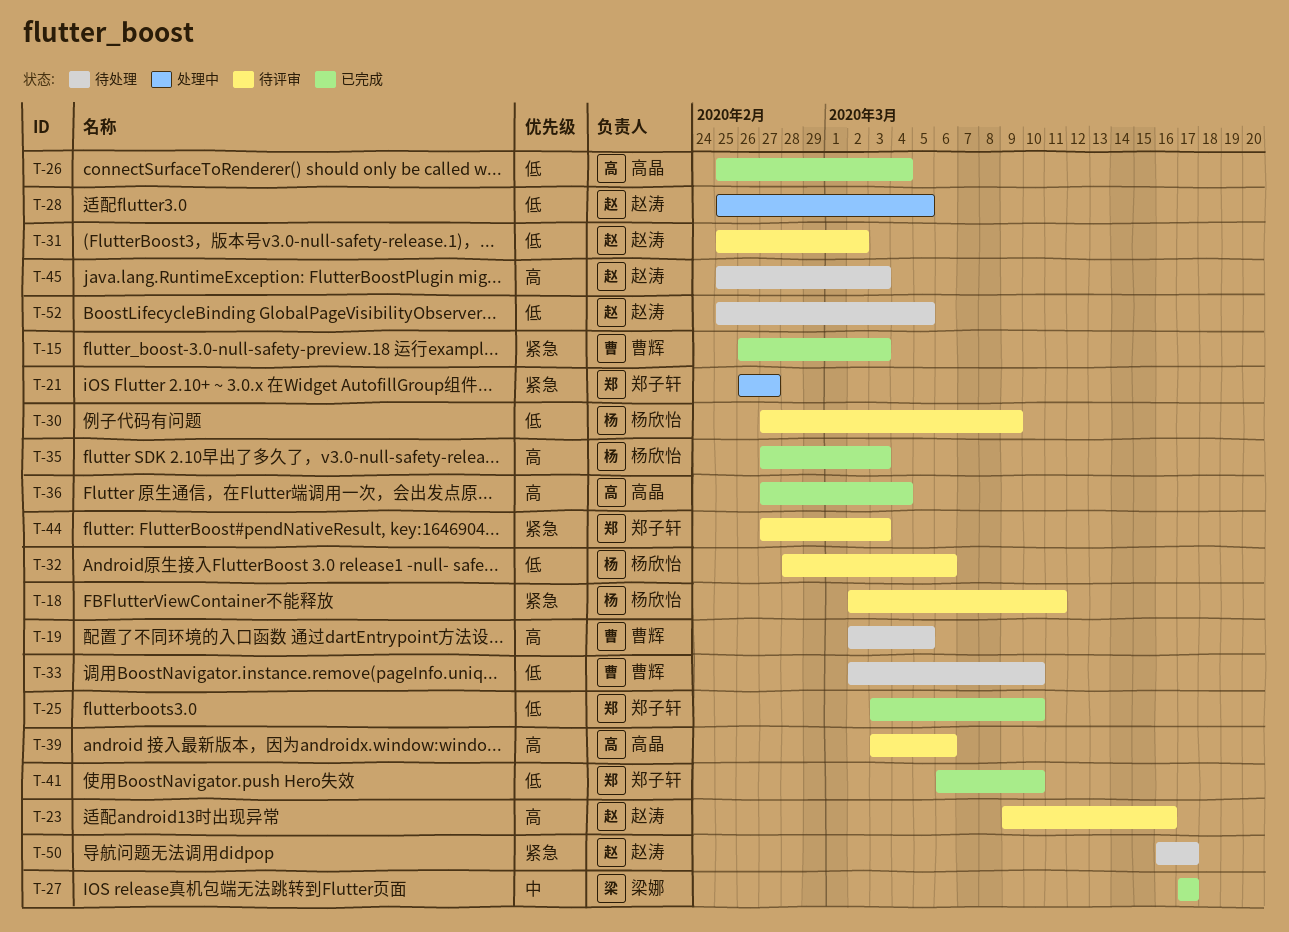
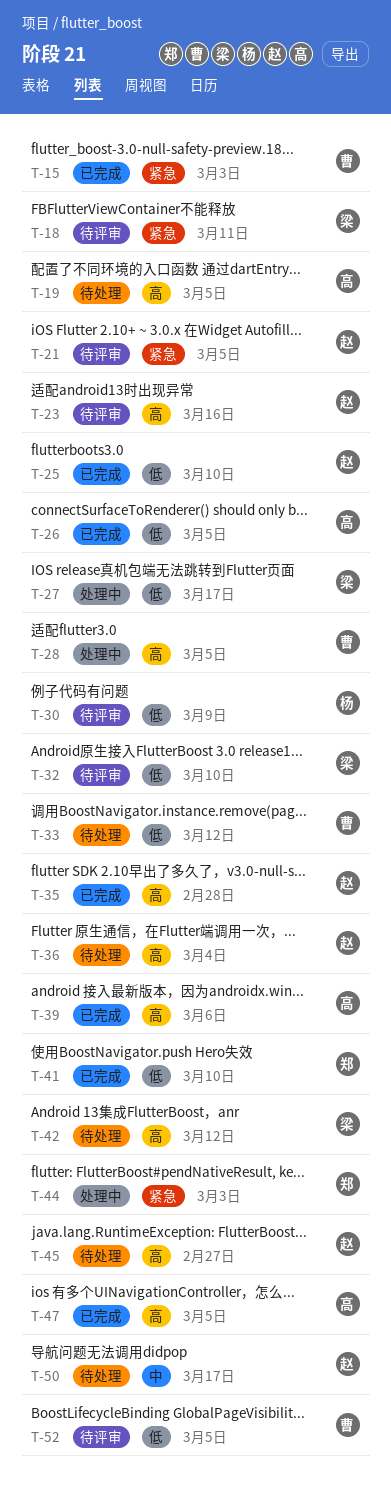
T-18, owner: 杨欣怡 -> 梁娜
T-19, owner: 曹辉 -> 高晶
T-21, status: 处理中 -> 待评审
T-21, owner: 郑子轩 -> 赵涛
T-21, due: Feb 27 -> Mar 5
T-25, owner: 郑子轩 -> 赵涛
T-26, due: Mar 4 -> Mar 5
T-27, status: 已完成 -> 处理中
T-27, priority: 中 -> 低
T-28, owner: 赵涛 -> 曹辉
T-28, priority: 低 -> 高
T-31: present -> none
T-32, owner: 杨欣怡 -> 梁娜
T-32, due: Mar 6 -> Mar 10
T-33, due: Mar 10 -> Mar 12
T-35, owner: 杨欣怡 -> 赵涛
T-35, due: Mar 3 -> Feb 28
T-36, status: 已完成 -> 待处理
T-36, owner: 高晶 -> 赵涛
T-39, status: 待评审 -> 已完成
T-42: none -> present
T-44, status: 待评审 -> 处理中
T-45, due: Mar 3 -> Feb 27
T-47: none -> present
T-50, priority: 紧急 -> 中
T-52, status: 待处理 -> 待评审
T-52, owner: 赵涛 -> 曹辉

